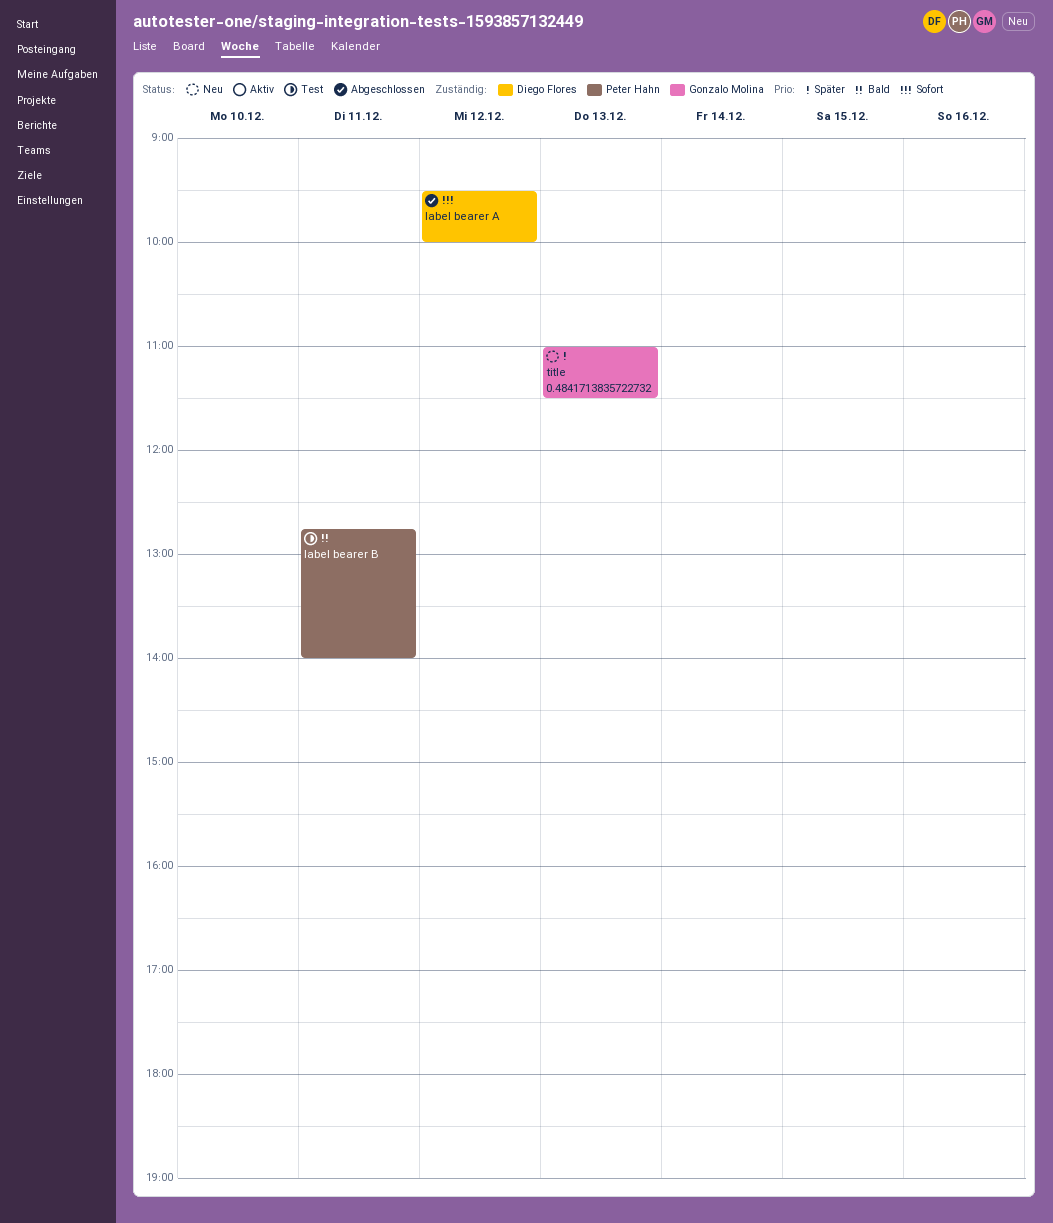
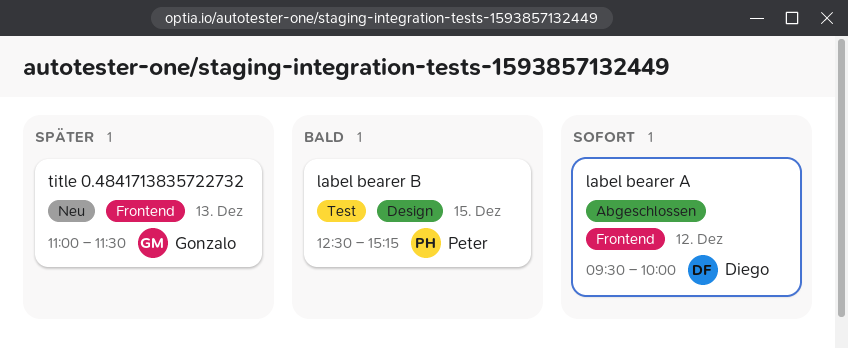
label bearer B, day: Dec 11 -> Dec 15
label bearer B, begins: 12:45 -> 12:30
label bearer B, ends: 14:00 -> 15:15

